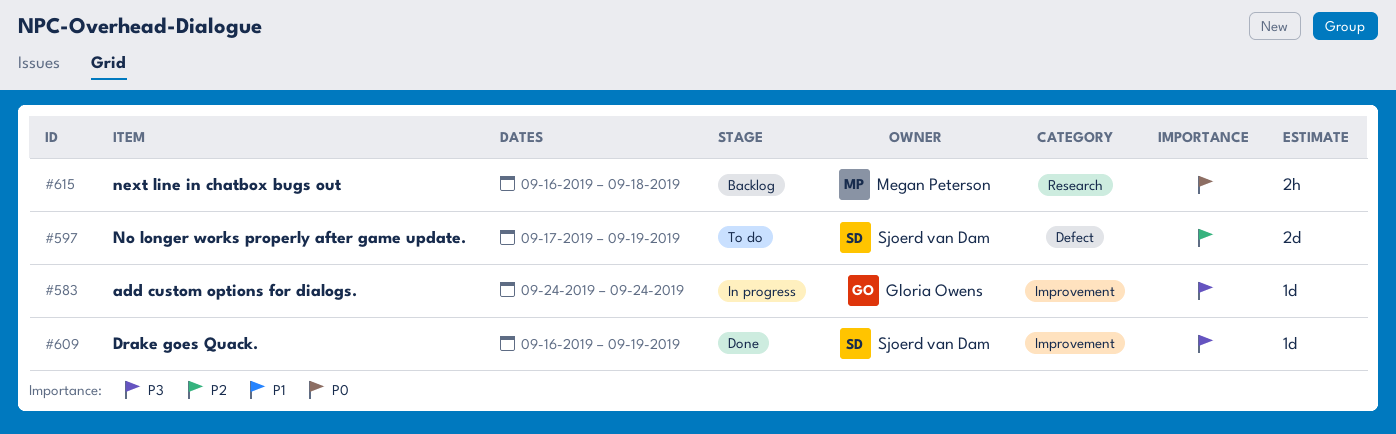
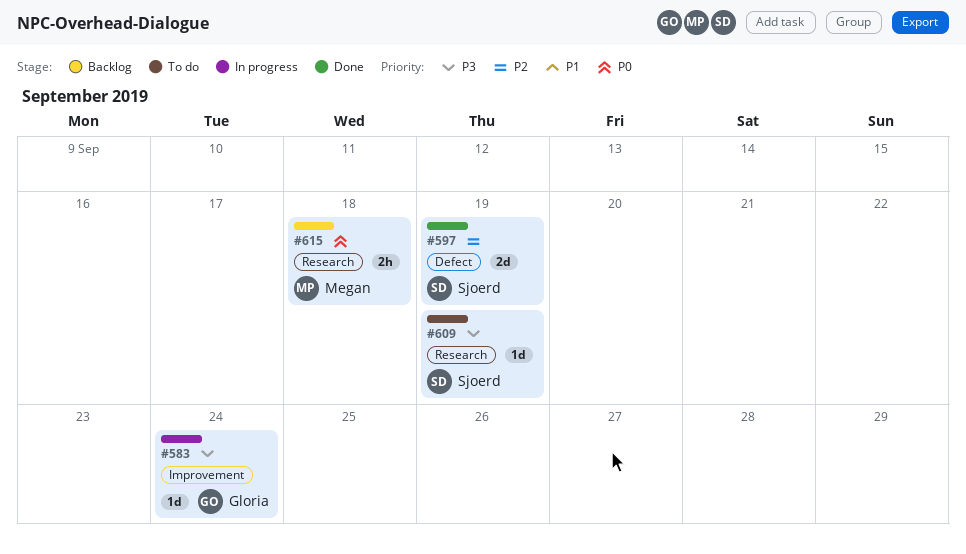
#597, status: To do -> Done
#609, status: Done -> To do
#609, label: Improvement -> Research

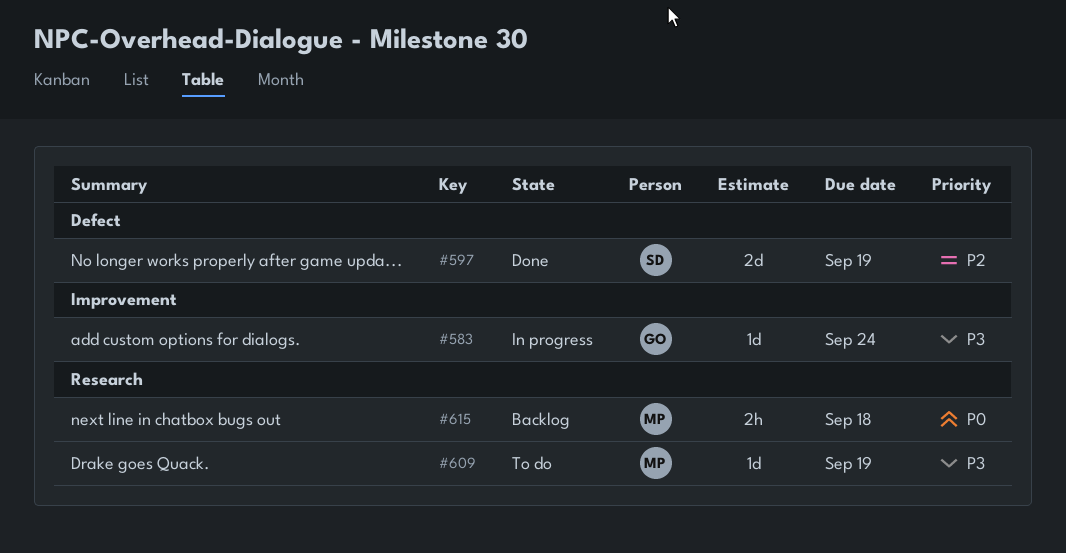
#609, owner: Sjoerd -> Megan

